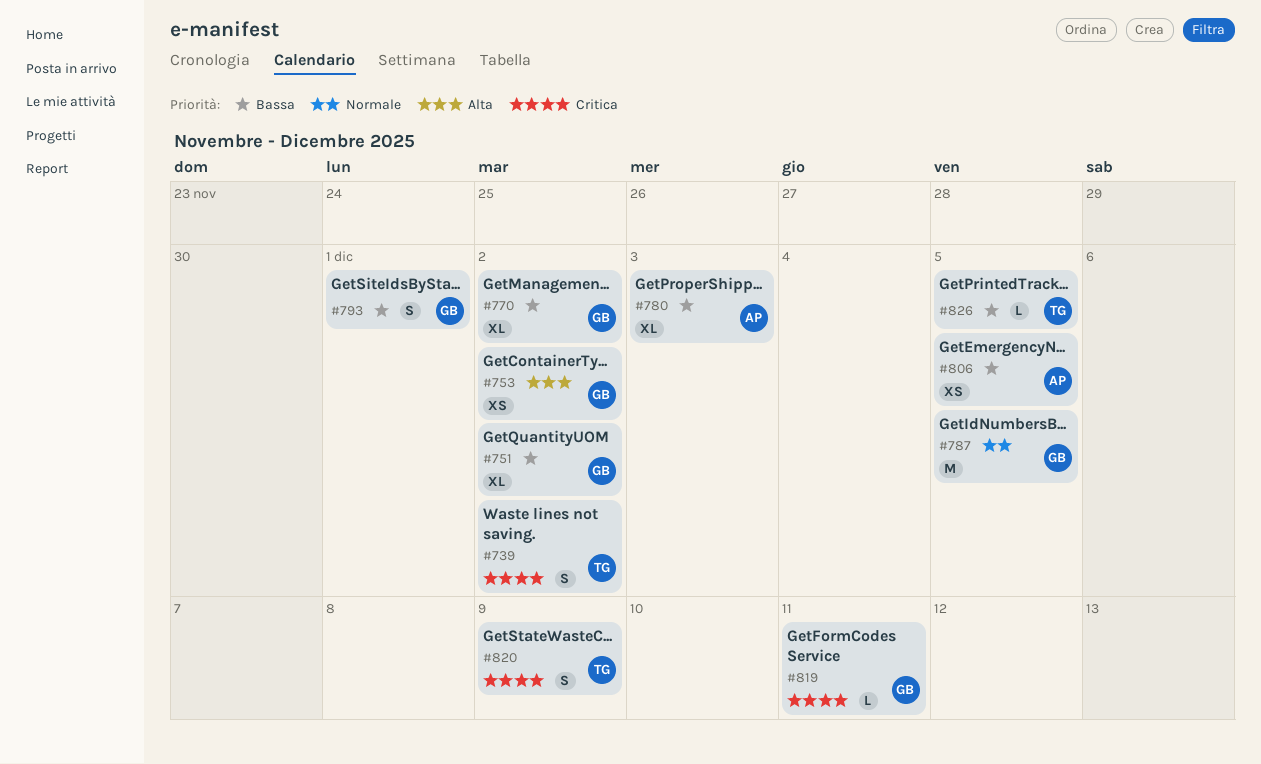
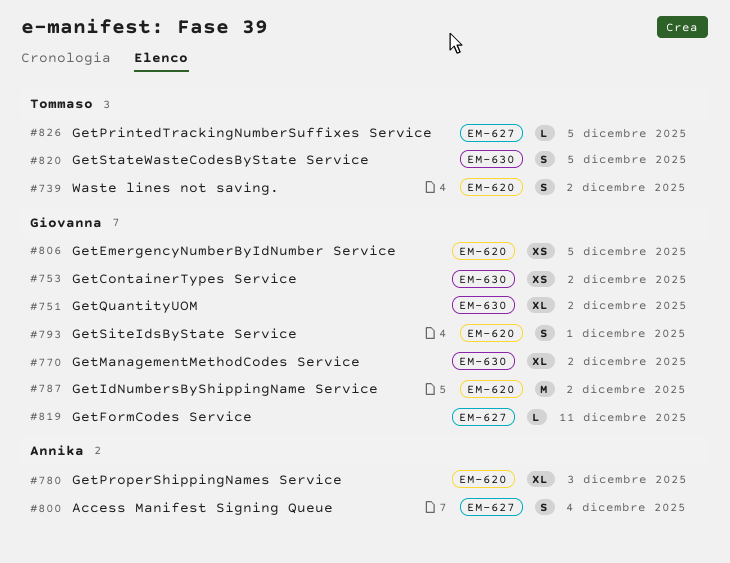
#787, due: Dec 5 -> Dec 2
#800: none -> present
#806, owner: Annika -> Giovanna
#820, due: Dec 9 -> Dec 5

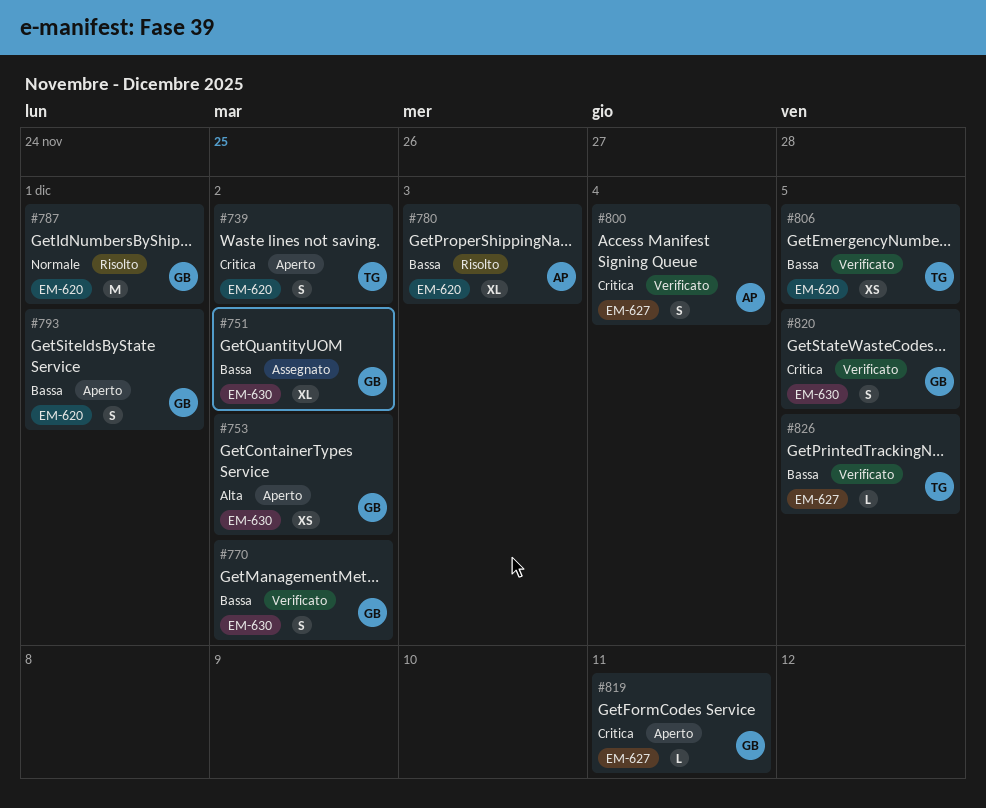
#770, estimate: XL -> S
#787, due: Dec 2 -> Dec 1
#806, owner: Giovanna -> Tommaso
#820, owner: Tommaso -> Giovanna

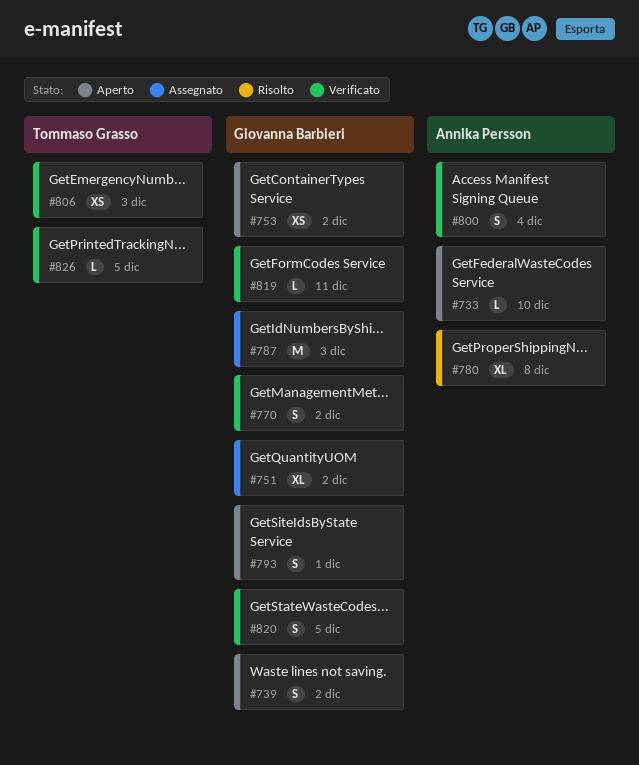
#733: none -> present
#739, owner: Tommaso Grasso -> Giovanna Barbieri
#780, due: Dec 3 -> Dec 8
#787, status: Risolto -> Assegnato
#787, due: Dec 1 -> Dec 3
#806, due: Dec 5 -> Dec 3
#819, status: Aperto -> Verificato

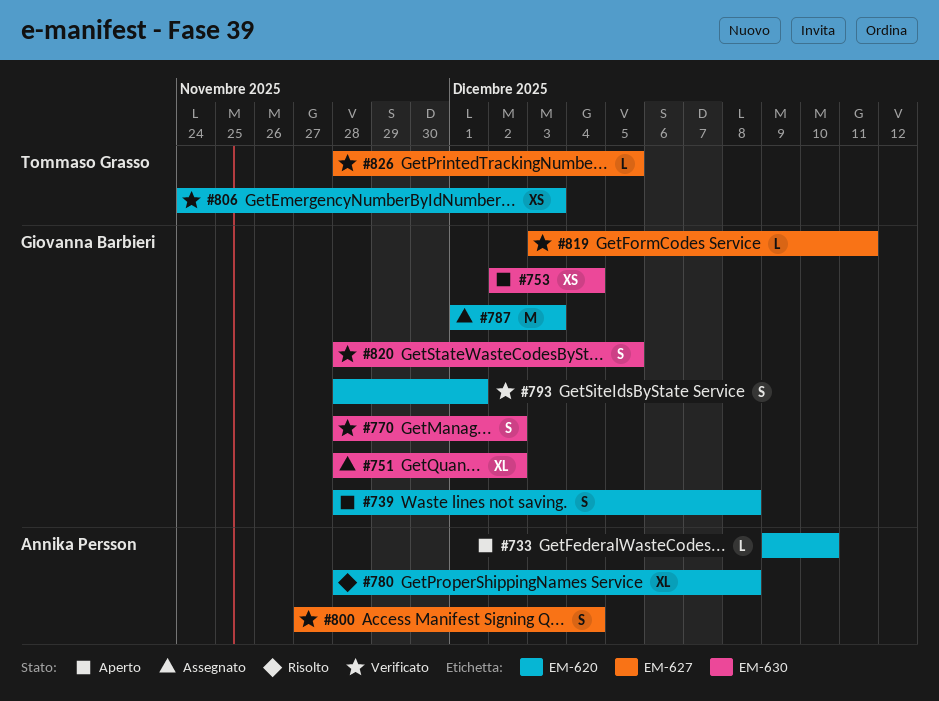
#739, due: Dec 2 -> Dec 8
#753, due: Dec 2 -> Dec 4
#793, status: Aperto -> Verificato

